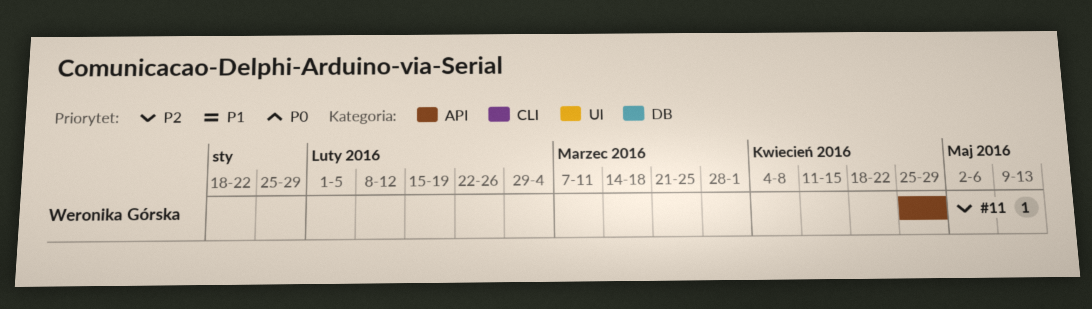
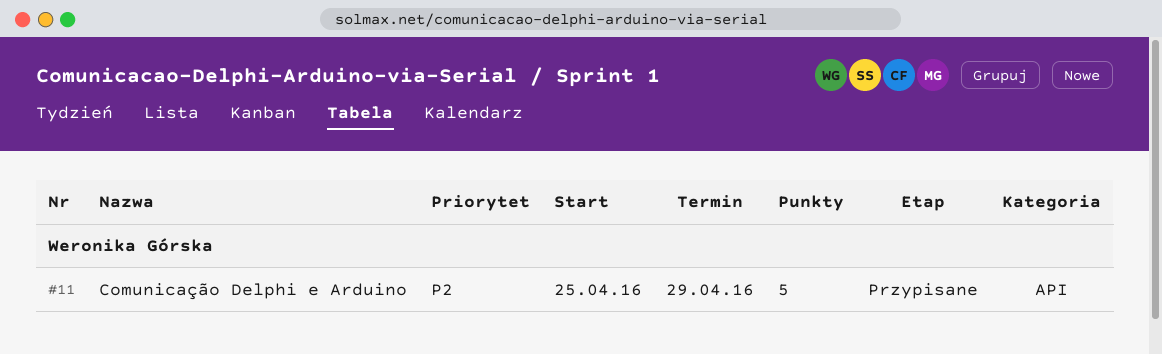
#11, estimate: 1 -> 5

